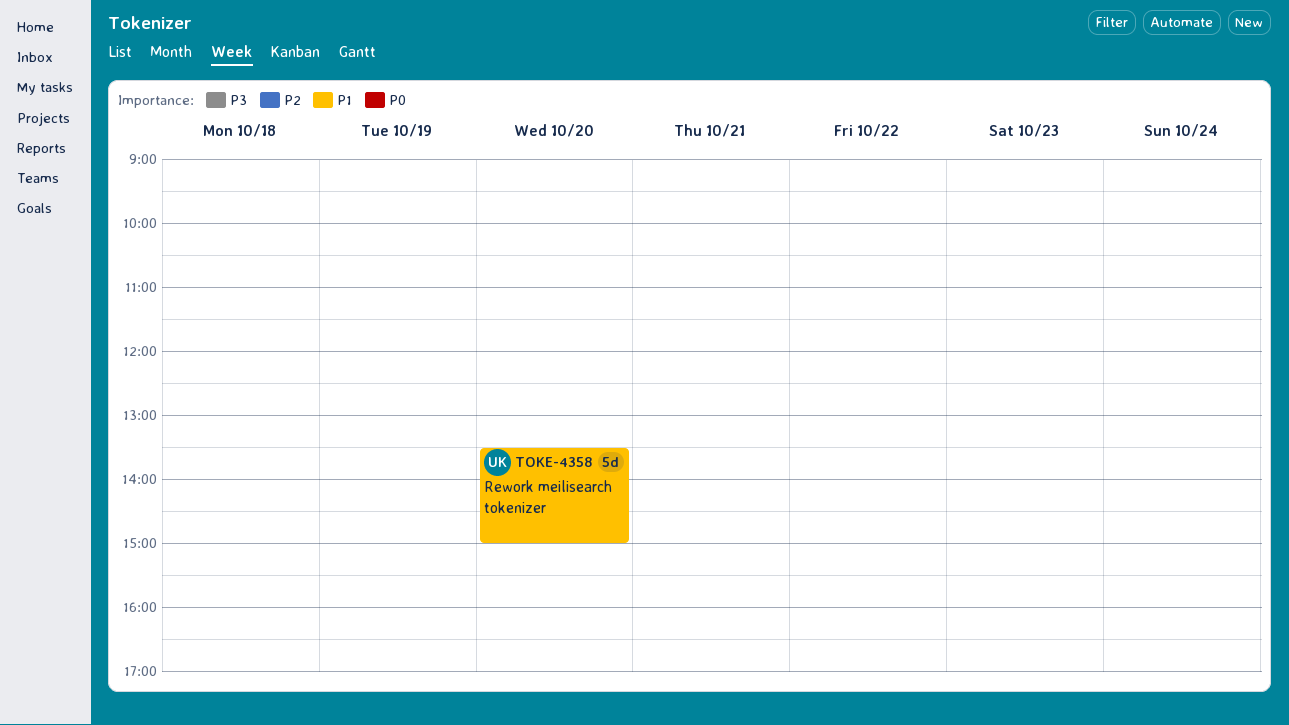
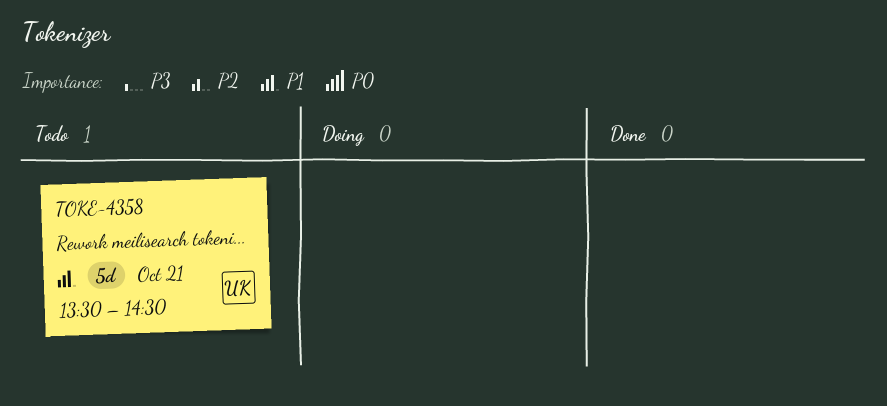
TOKE-4358, day: Oct 20 -> Oct 21
TOKE-4358, ends: 15:00 -> 14:30

